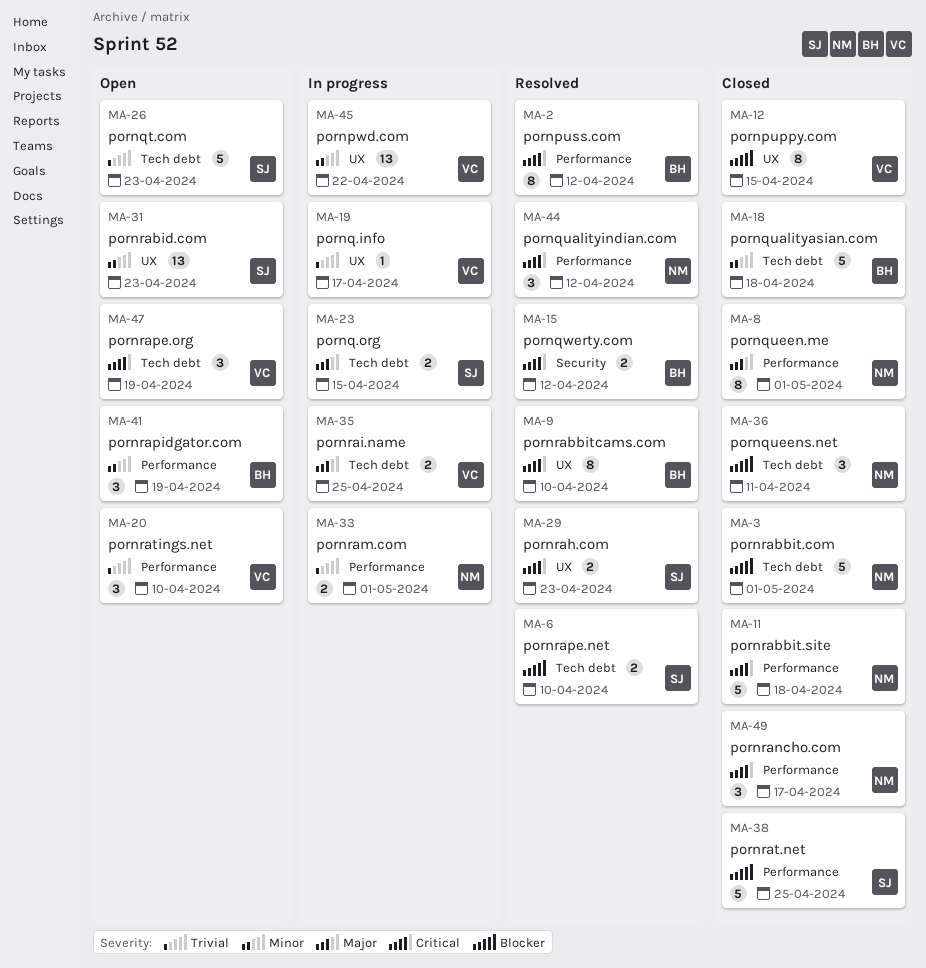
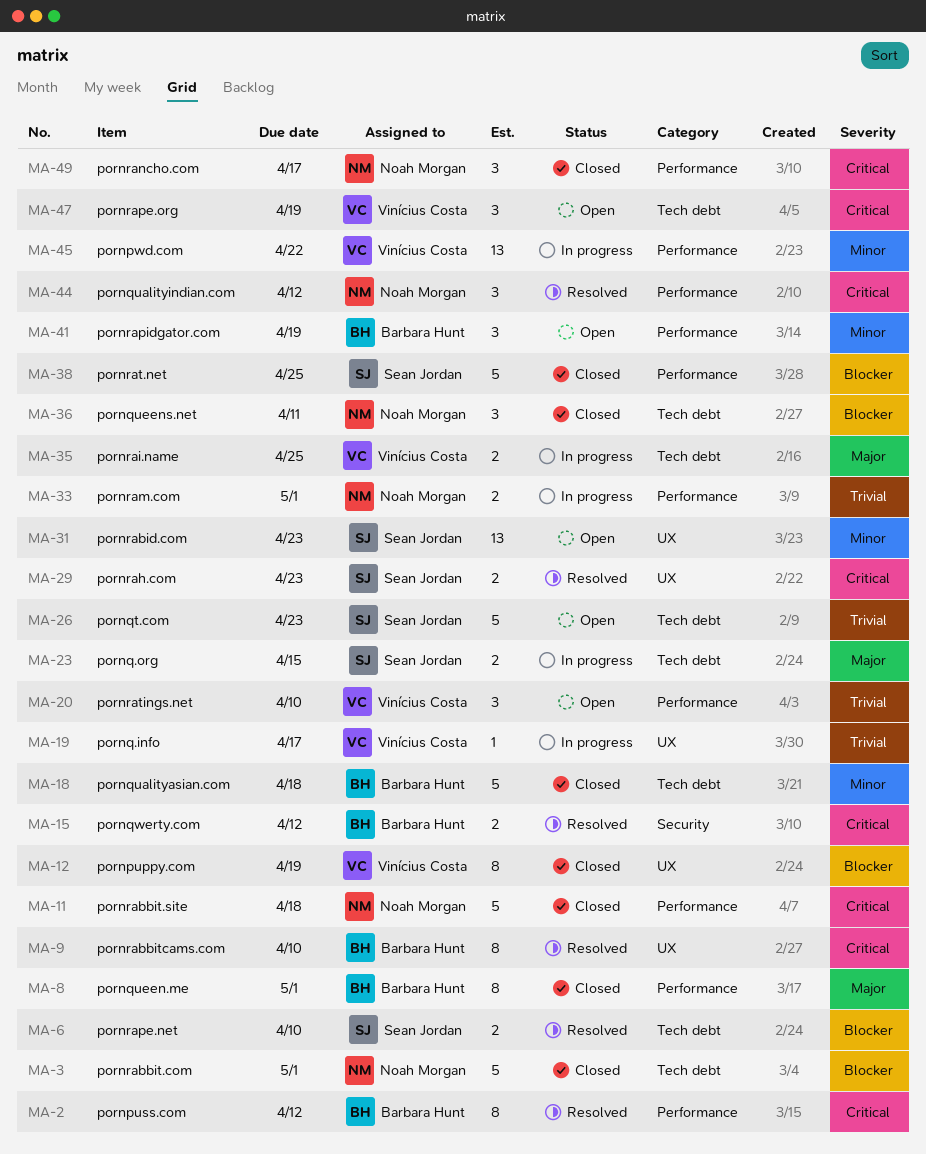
MA-8, owner: Noah Morgan -> Barbara Hunt
MA-12, due: Apr 15 -> Apr 19
MA-45, label: UX -> Performance

